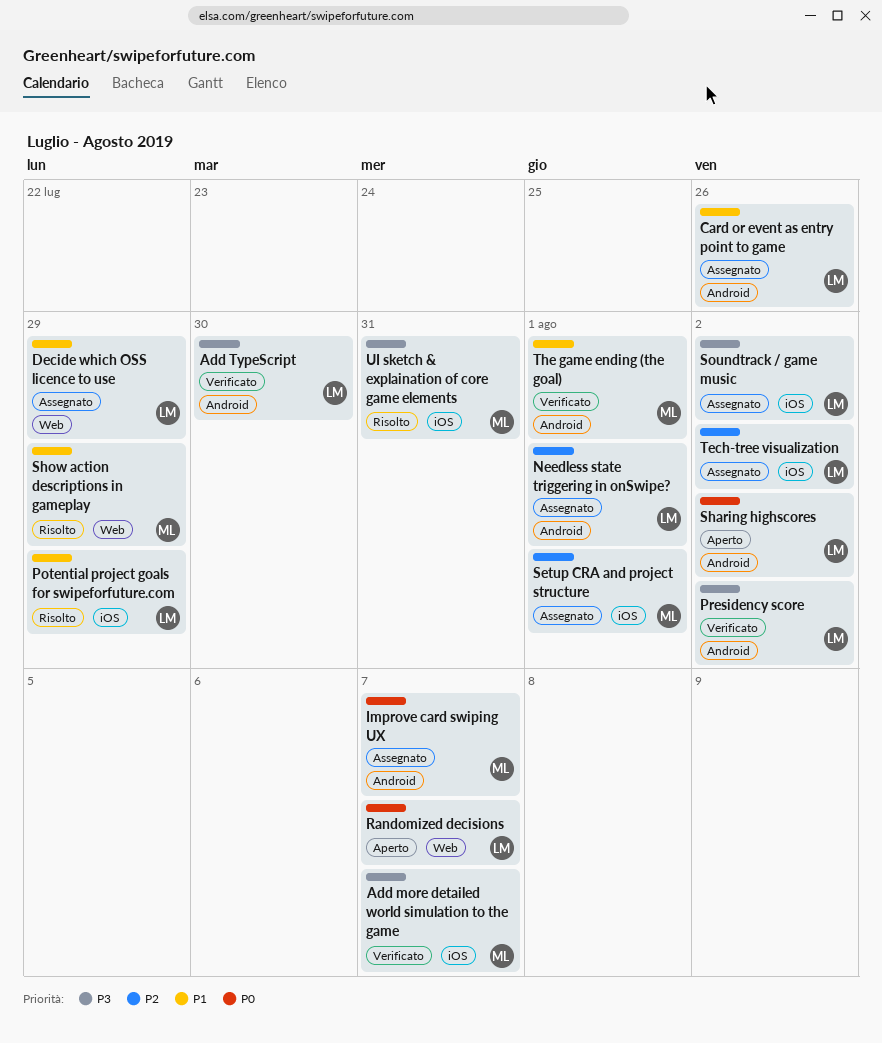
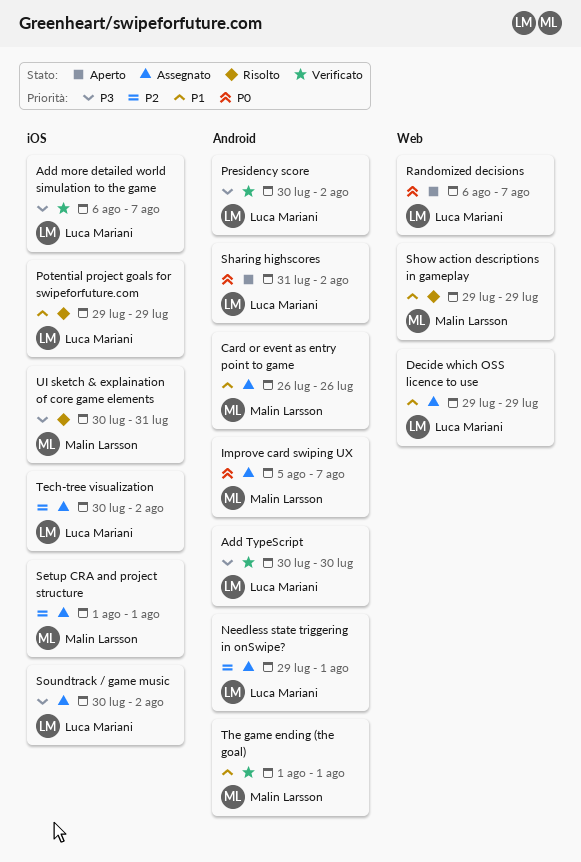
Add more detailed world simulation to the game, owner: Malin Larsson -> Luca Mariani
Card or event as entry point to game, owner: Luca Mariani -> Malin Larsson

